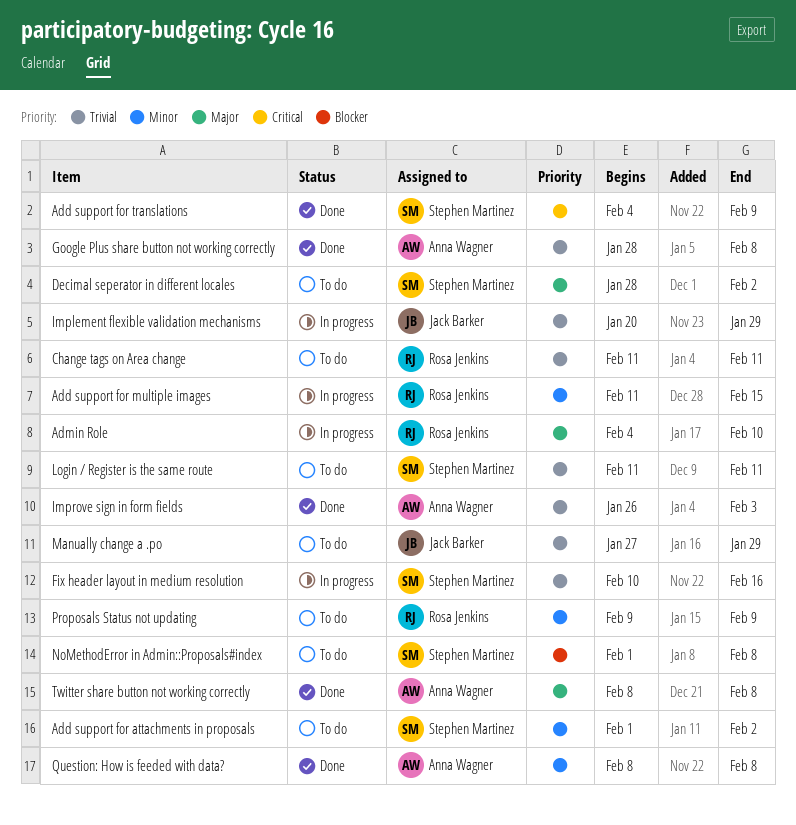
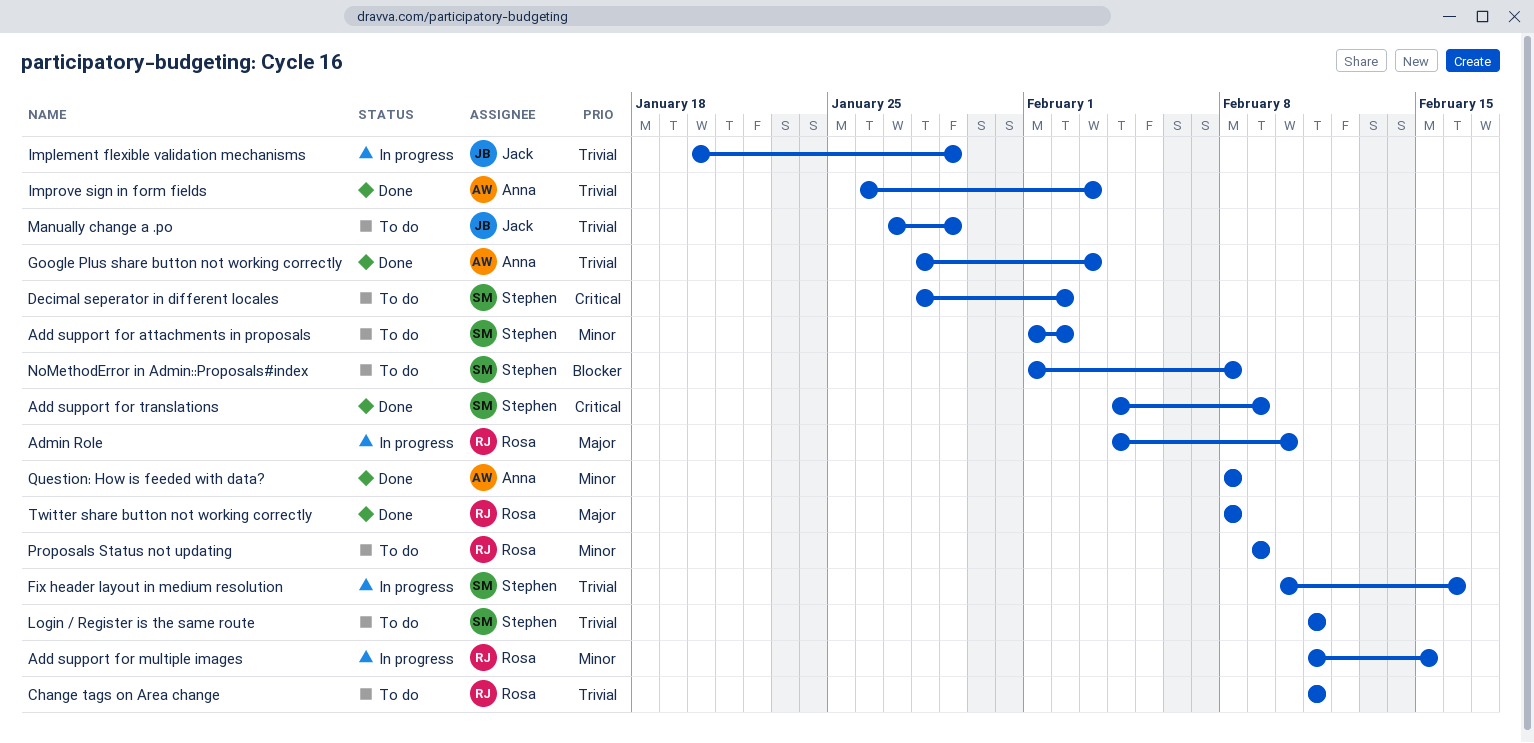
Decimal seperator in different locales, priority: Major -> Critical
Google Plus share button not working correctly, due: Feb 8 -> Feb 3
Twitter share button not working correctly, owner: Anna Wagner -> Rosa Jenkins

